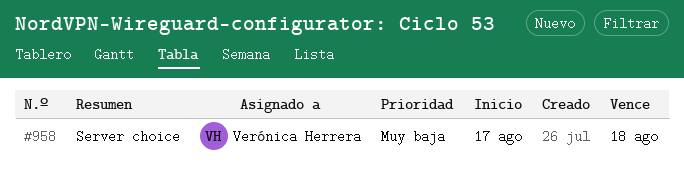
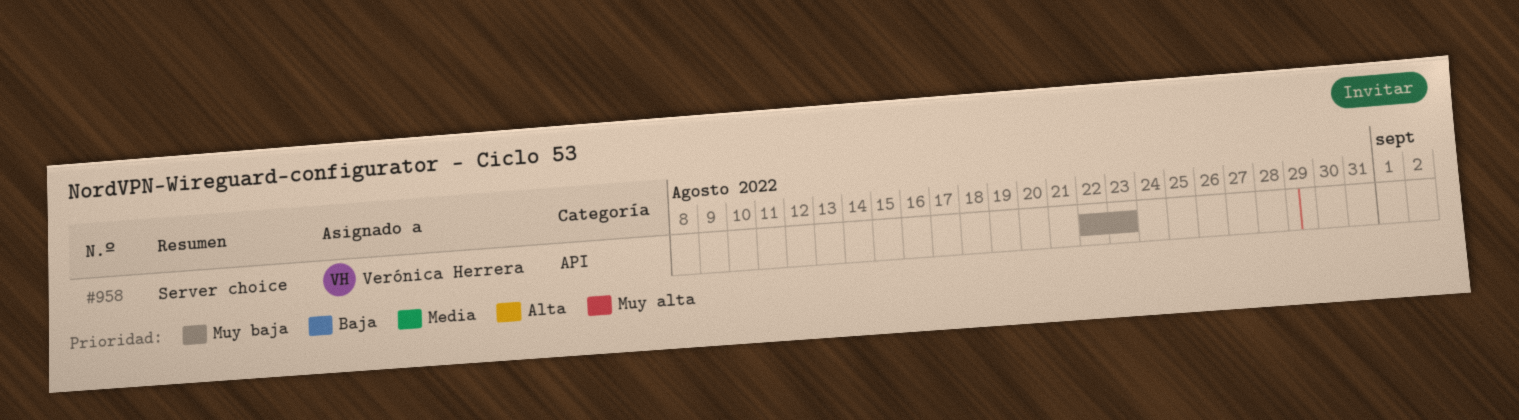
#958, start: Aug 17 -> Aug 22
#958, due: Aug 18 -> Aug 23

